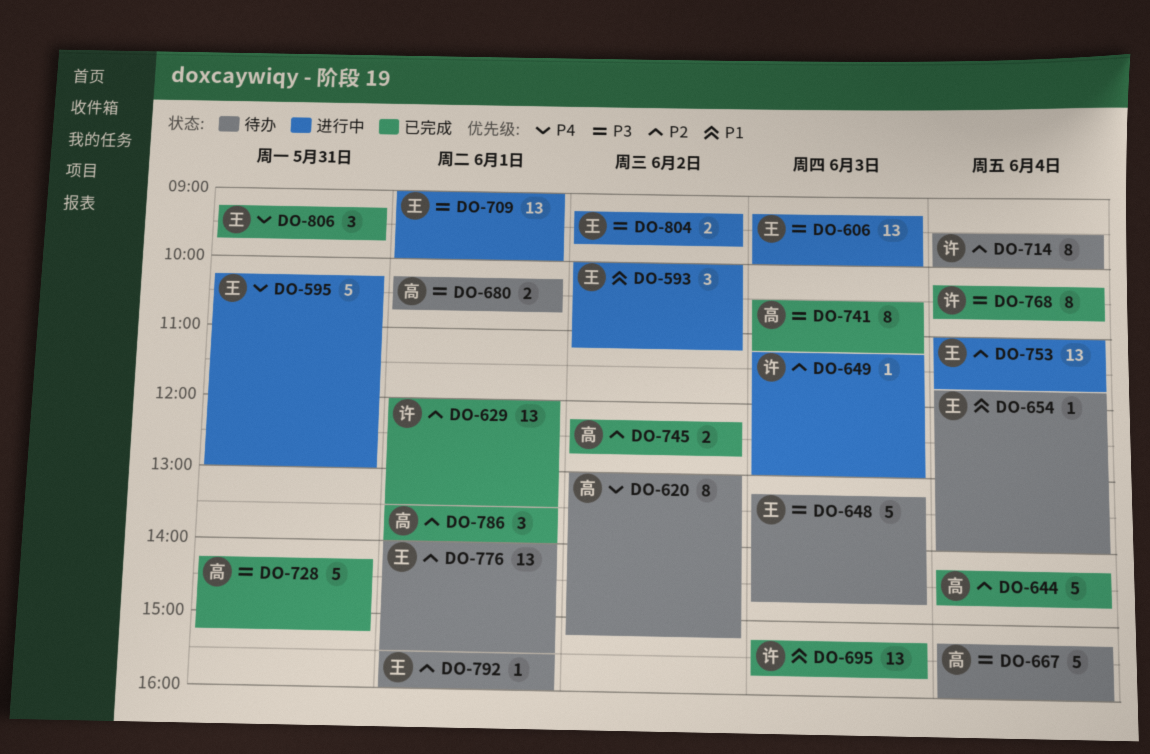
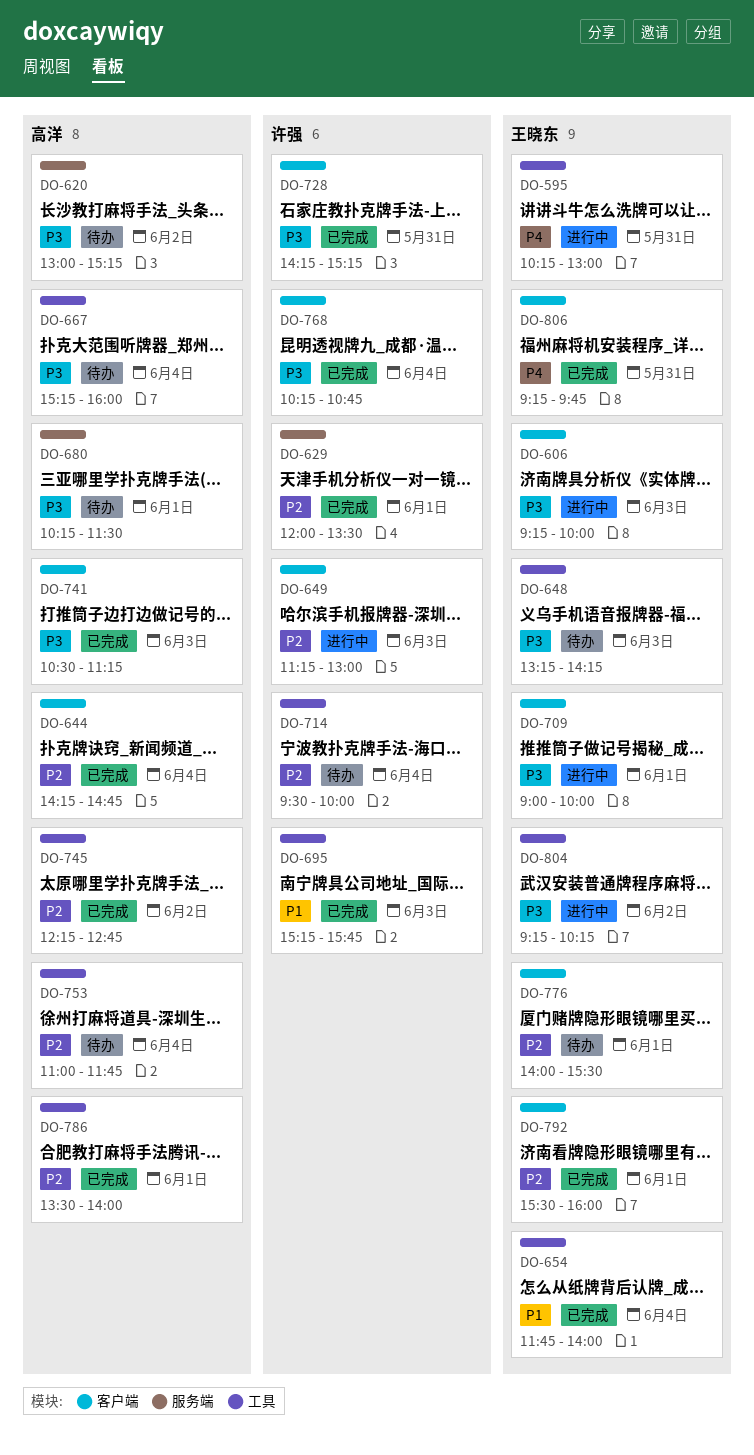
DO-593: present -> none
DO-620, priority: P4 -> P3
DO-648, ends: 14:45 -> 14:15
DO-654, status: 待办 -> 已完成
DO-680, ends: 10:45 -> 11:30
DO-728, owner: 高洋 -> 许强
DO-753, status: 进行中 -> 待办
DO-753, owner: 王晓东 -> 高洋
DO-792, status: 待办 -> 已完成
DO-804, ends: 09:45 -> 10:15

